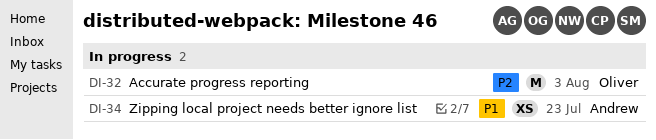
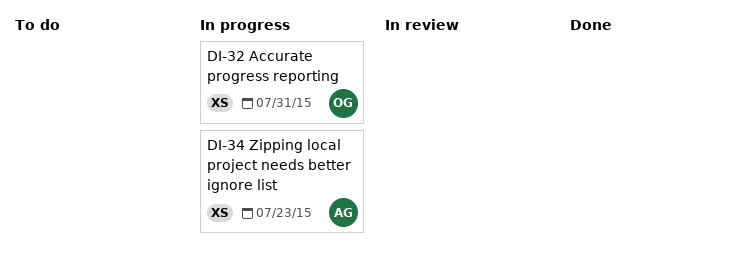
DI-32, estimate: M -> XS
DI-32, due: Aug 3 -> Jul 31

